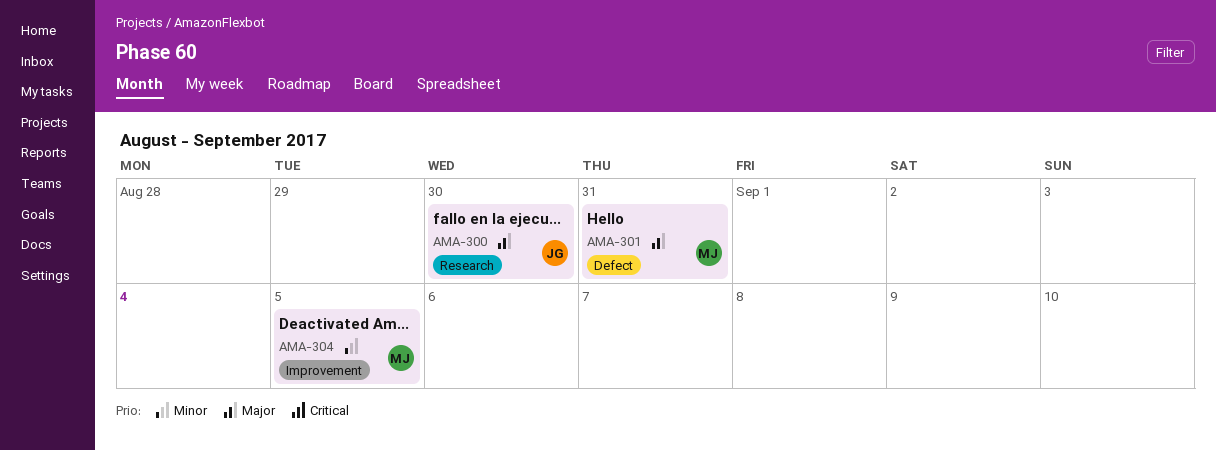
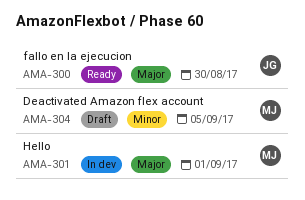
AMA-301, due: Aug 31 -> Sep 1

